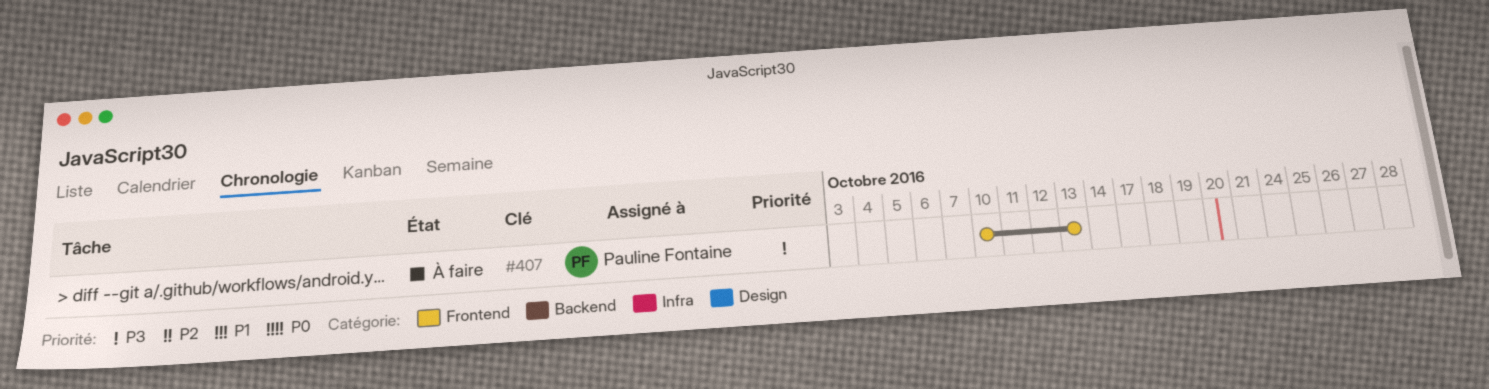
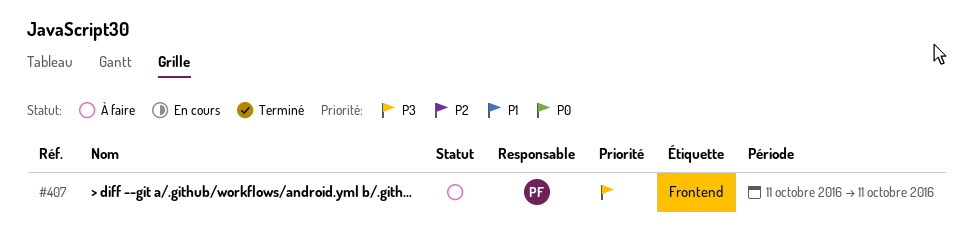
#407, start: Oct 10 -> Oct 11
#407, due: Oct 13 -> Oct 11

